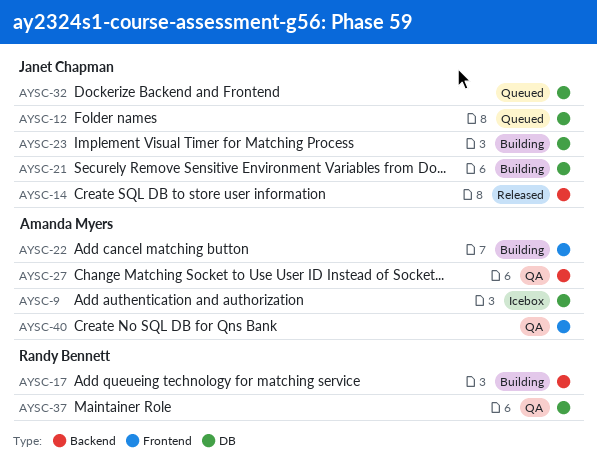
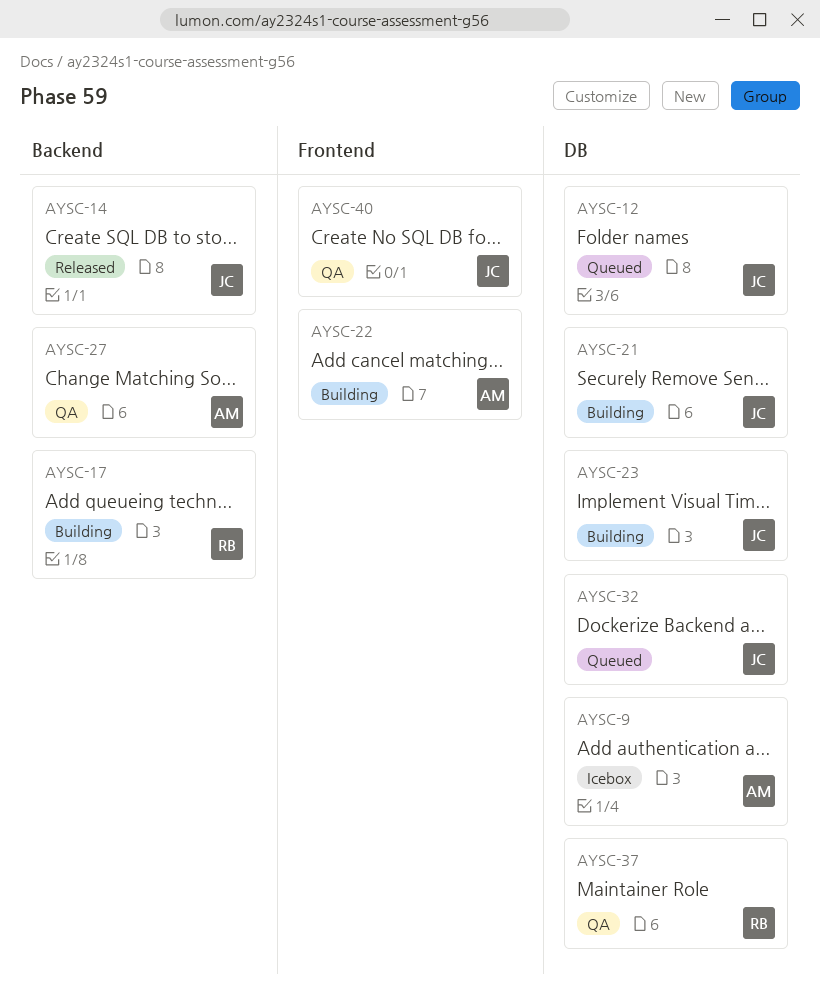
AYSC-40, owner: Amanda Myers -> Janet Chapman

